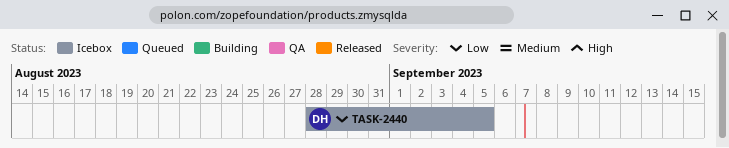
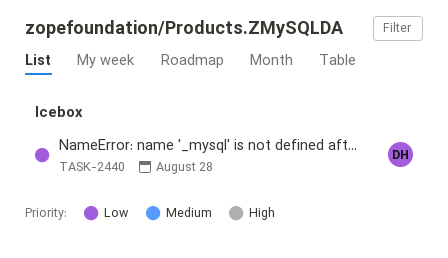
TASK-2440, due: Sep 5 -> Aug 28

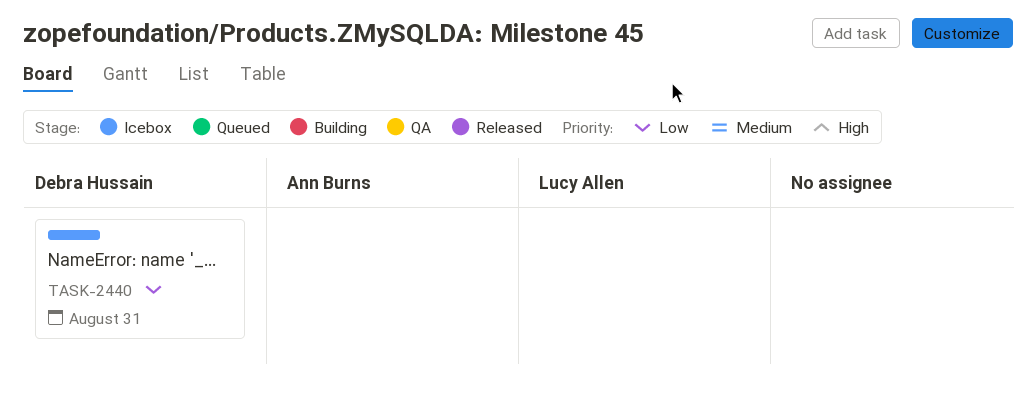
TASK-2440, due: Aug 28 -> Aug 31

